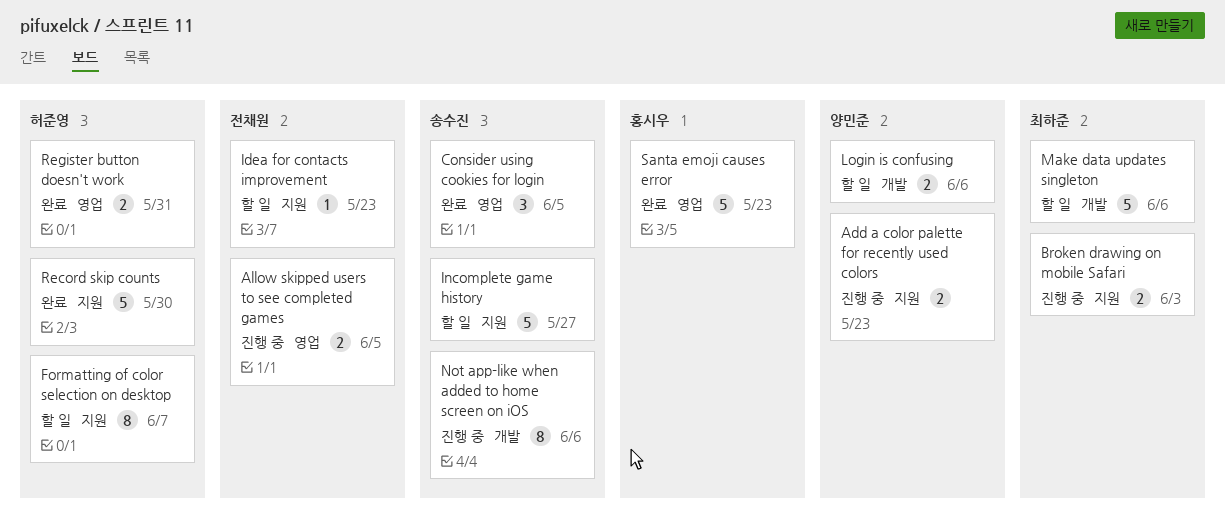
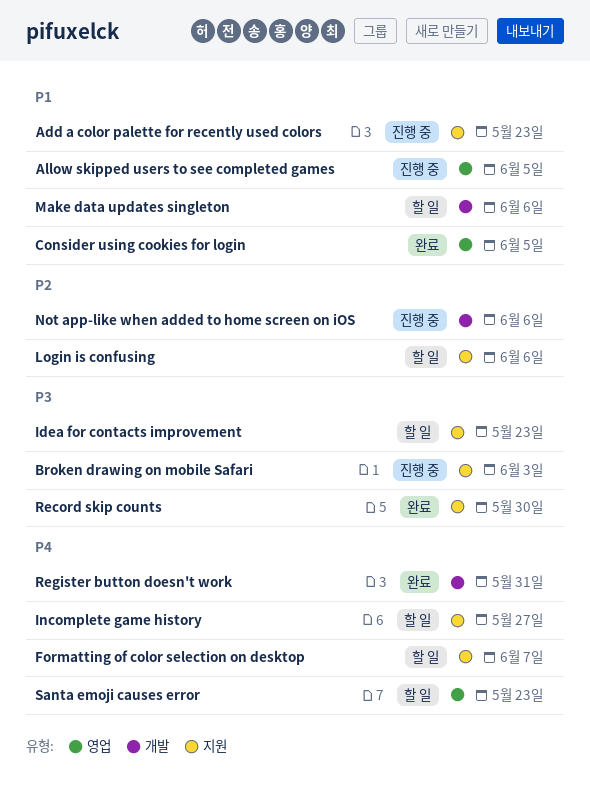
Login is confusing, label: 개발 -> 지원
Register button doesn't work, label: 영업 -> 개발
Santa emoji causes error, status: 완료 -> 할 일

